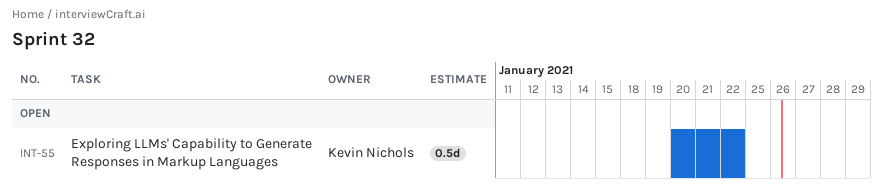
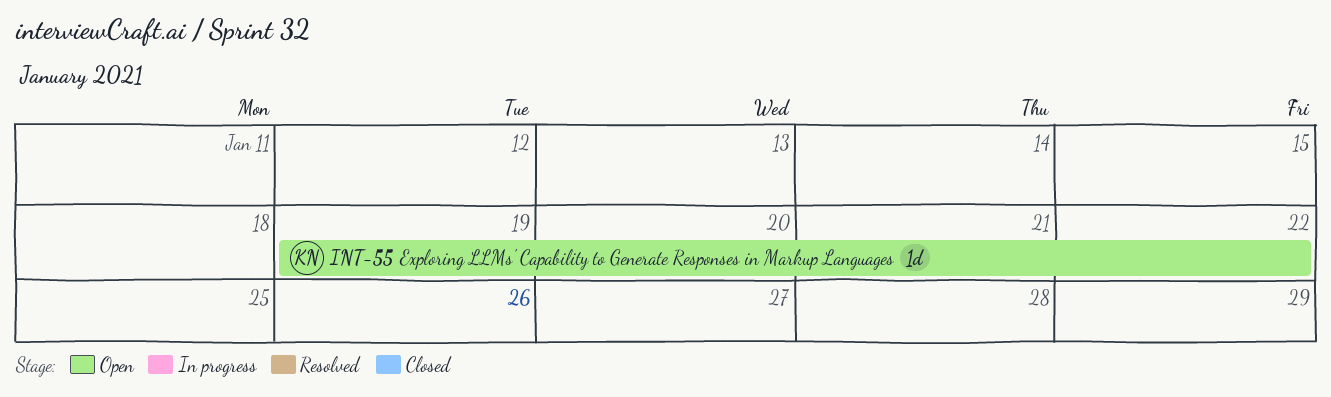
INT-55, estimate: 0.5d -> 1d
INT-55, start: Jan 20 -> Jan 19

